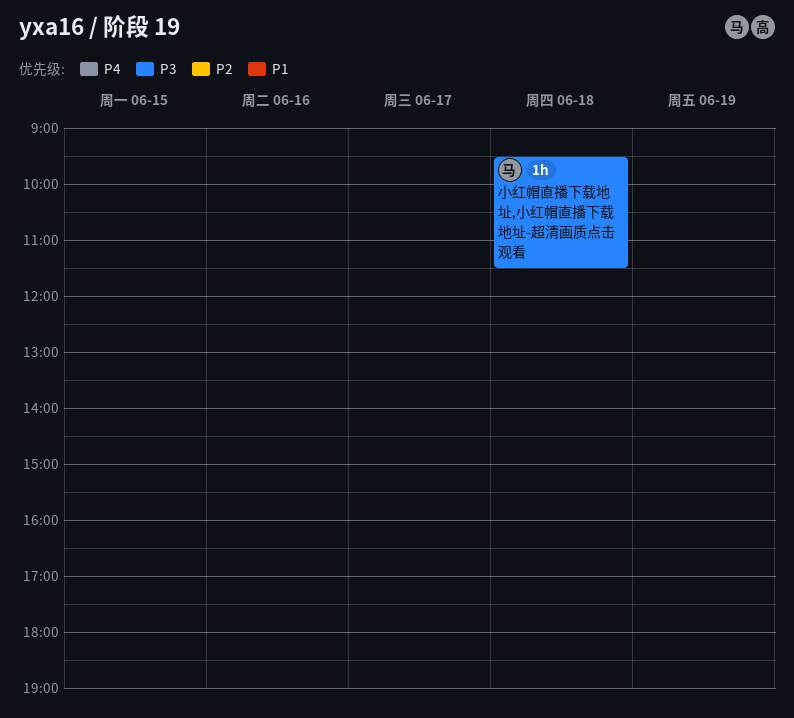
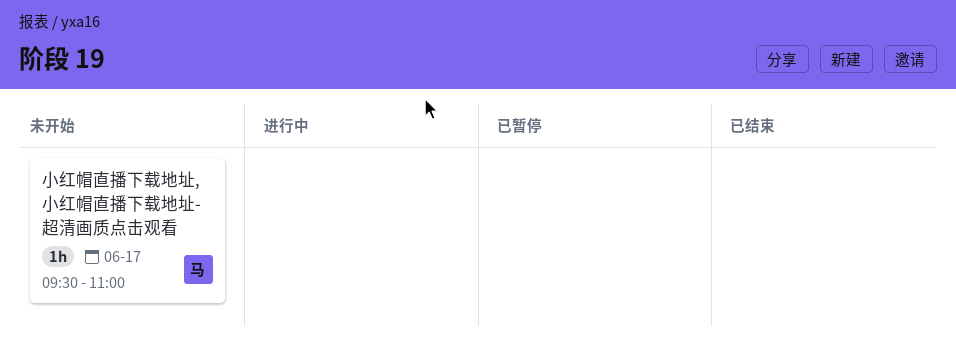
小红帽直播下载地址,小红帽直播下载地址-超清画质点击观看, day: Jun 18 -> Jun 17
小红帽直播下载地址,小红帽直播下载地址-超清画质点击观看, ends: 11:30 -> 11:00

